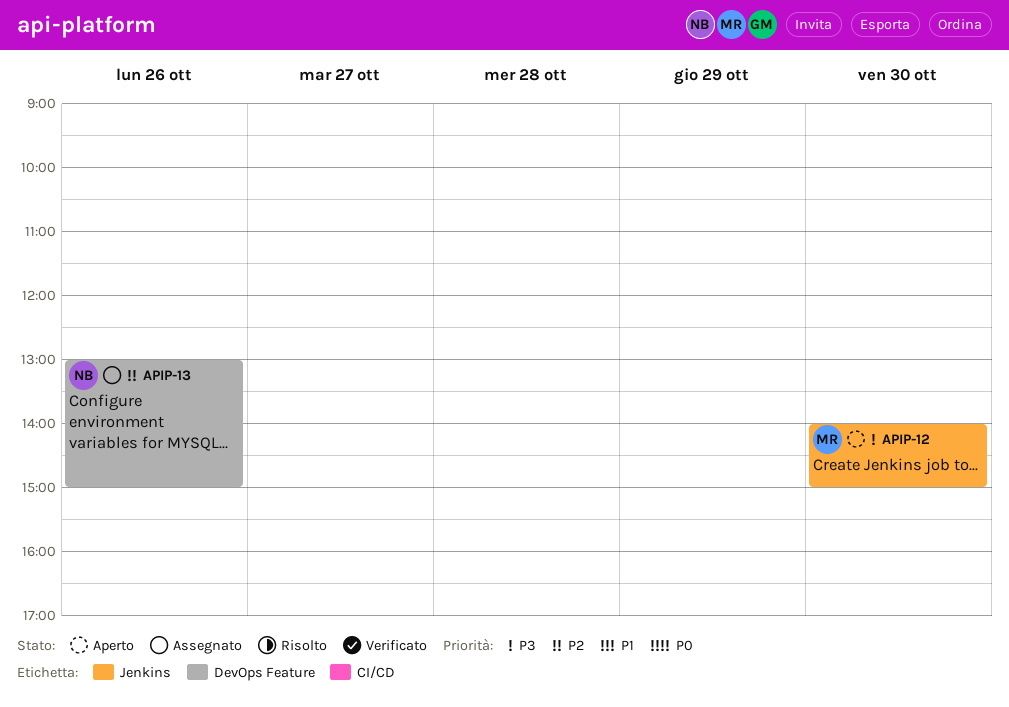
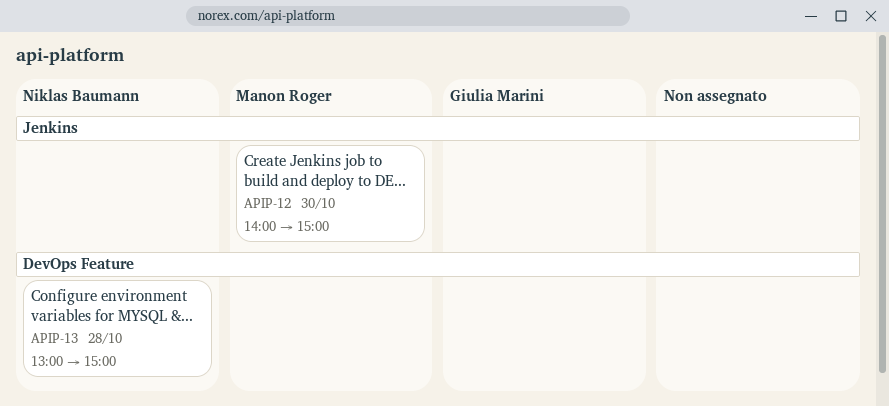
APIP-13, day: Oct 26 -> Oct 28

